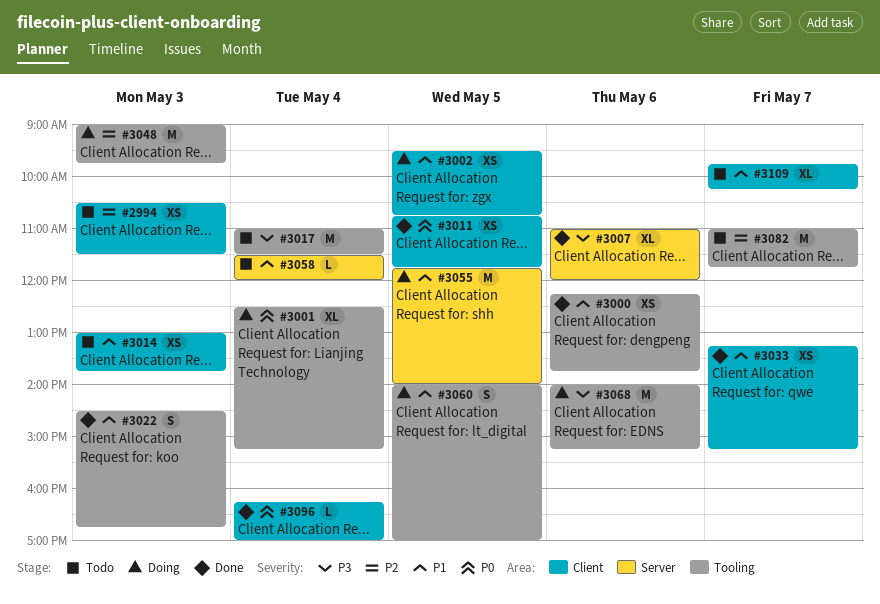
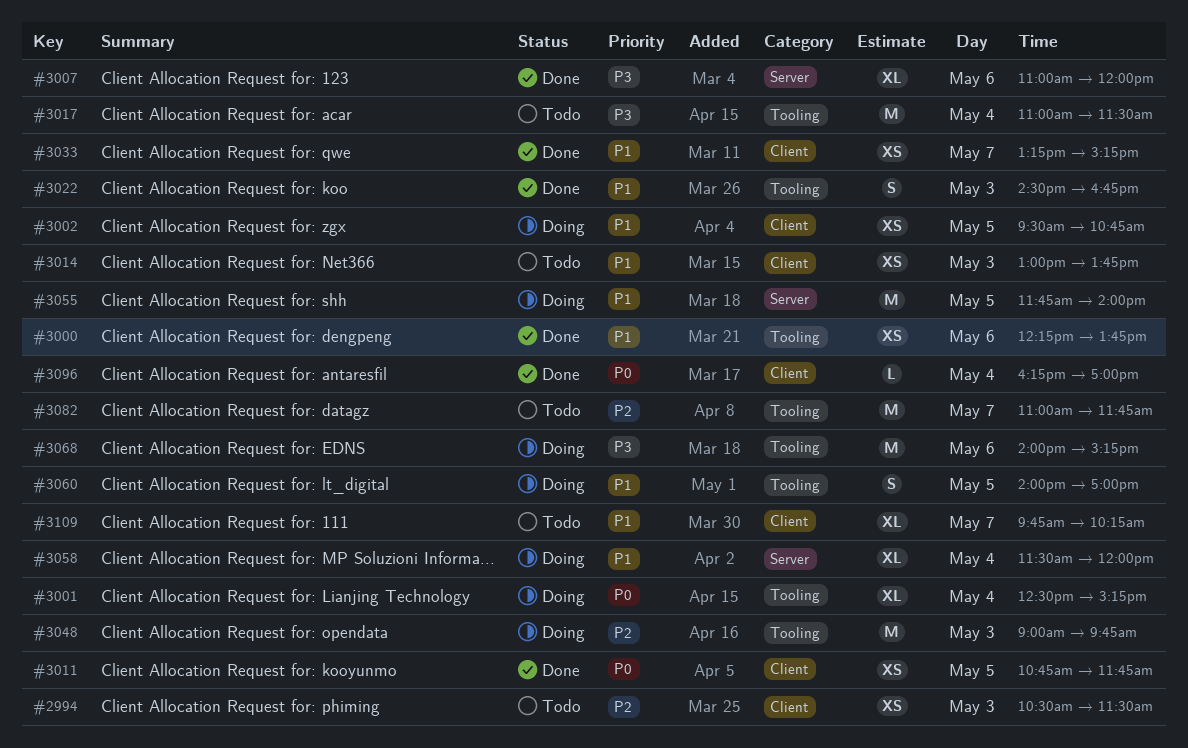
#3058, status: Todo -> Doing
#3058, estimate: L -> XL

